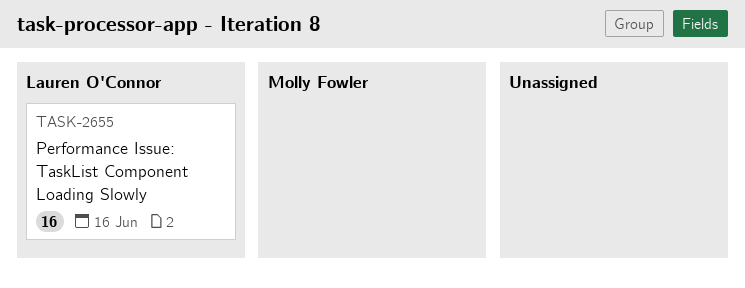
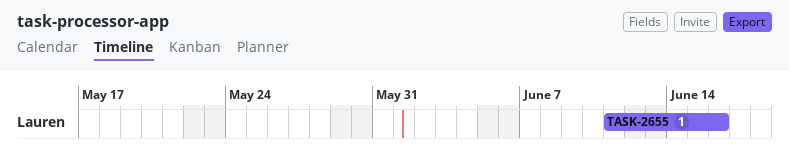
TASK-2655, estimate: 16 -> 1

